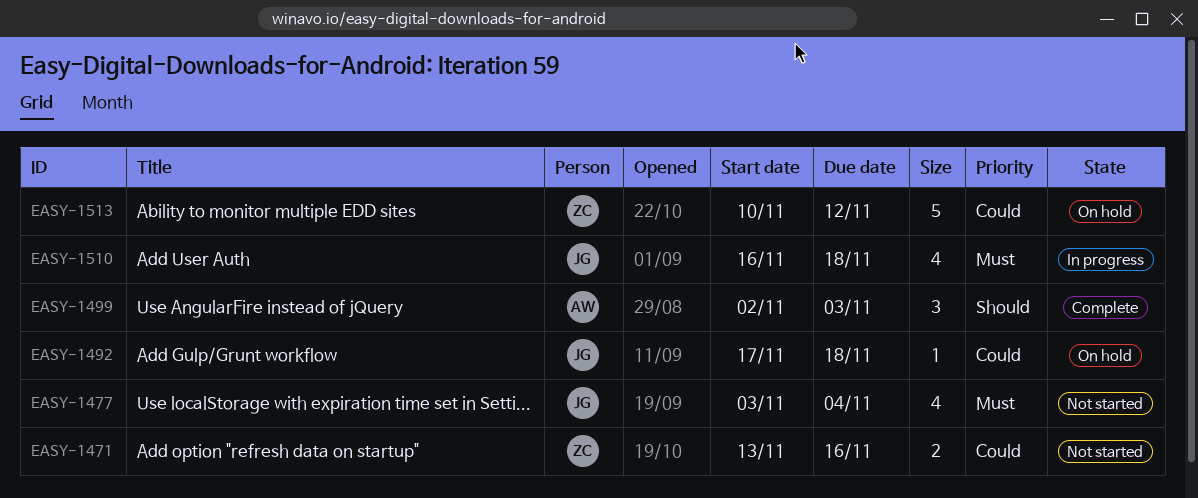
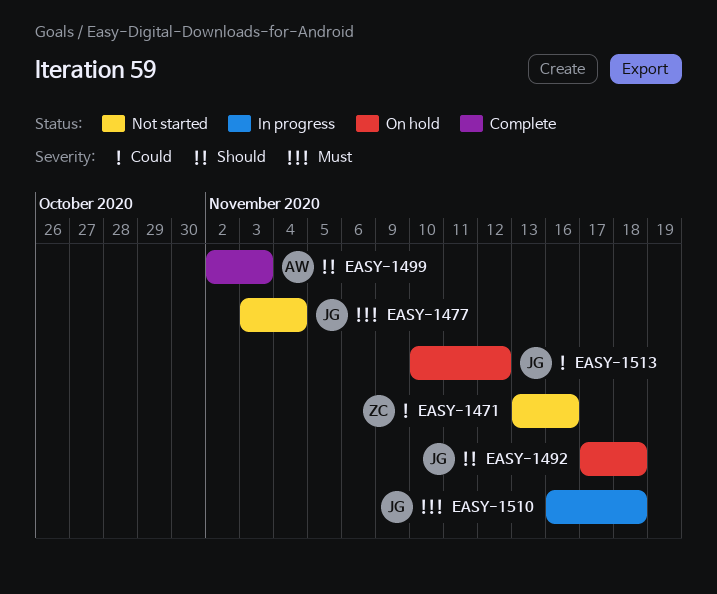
EASY-1492, priority: Could -> Should
EASY-1513, owner: ZC -> JG

